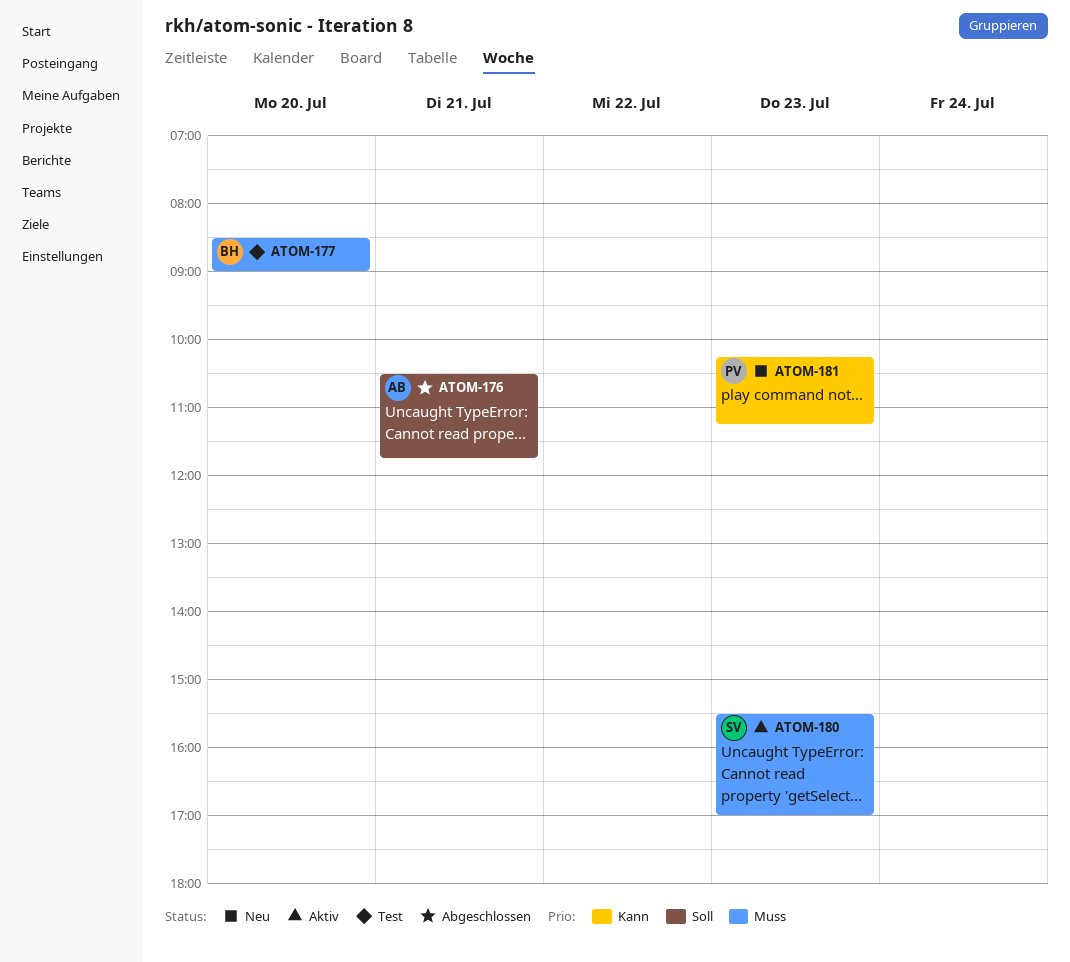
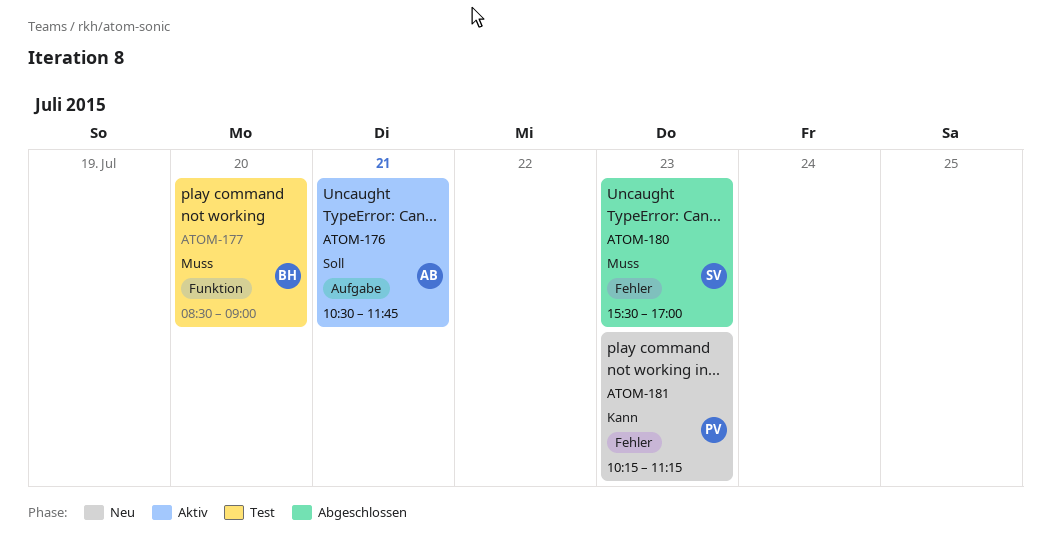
ATOM-176, status: Abgeschlossen -> Aktiv
ATOM-180, status: Aktiv -> Abgeschlossen

